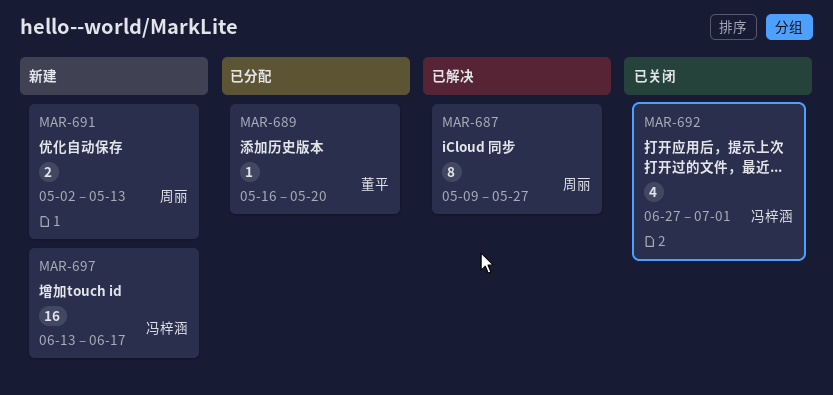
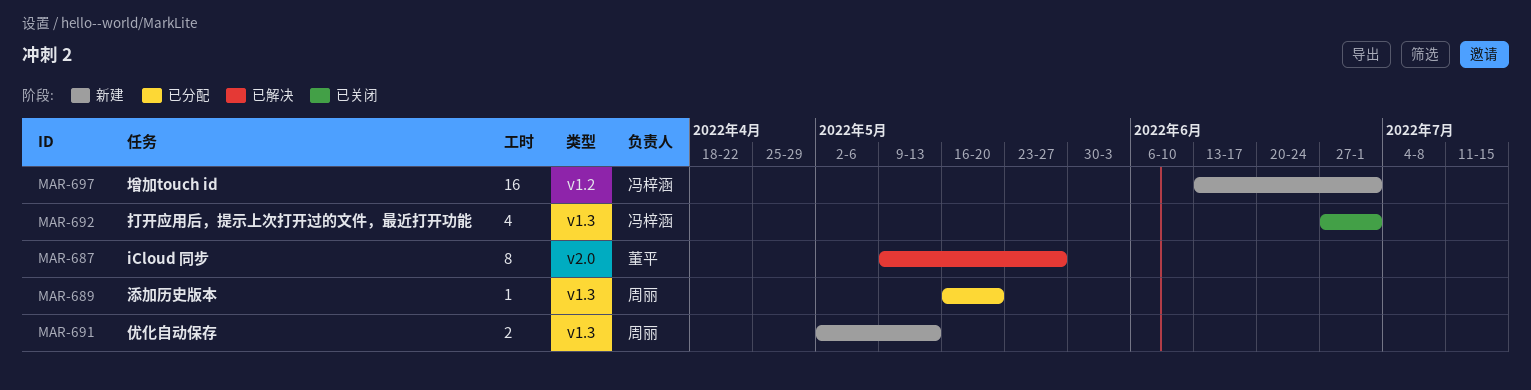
MAR-687, owner: 周丽 -> 董平
MAR-689, owner: 董平 -> 周丽
MAR-697, due: Jun 17 -> Jul 1

